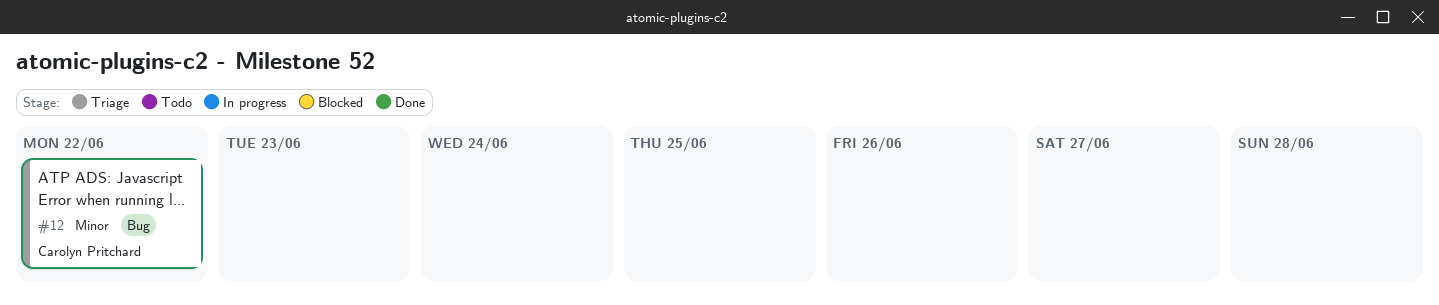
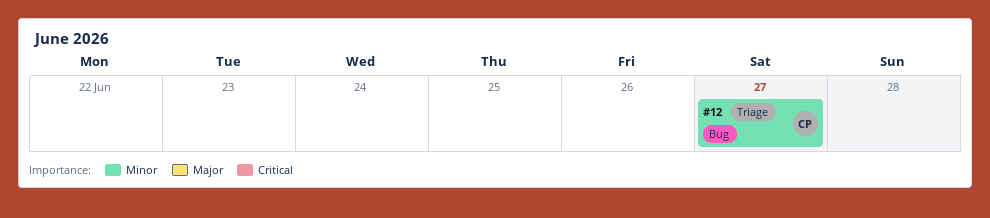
#12, due: Jun 22 -> Jun 27

